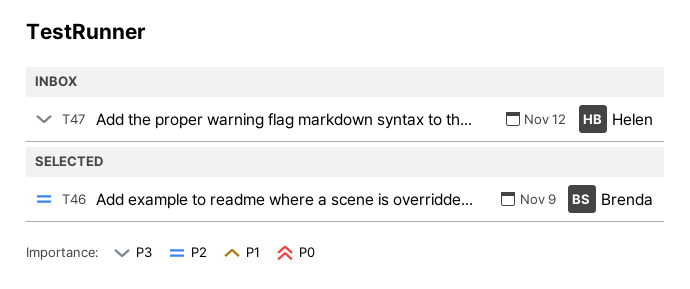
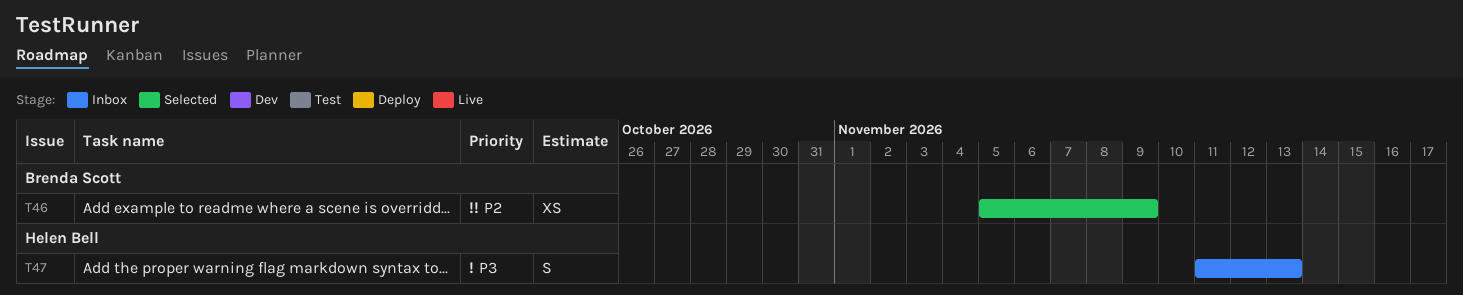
T47, due: Nov 12 -> Nov 13

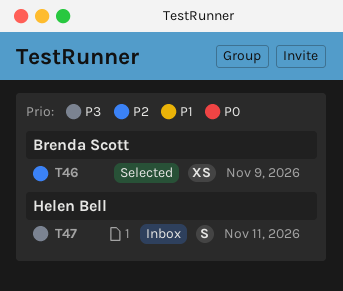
T47, due: Nov 13 -> Nov 11

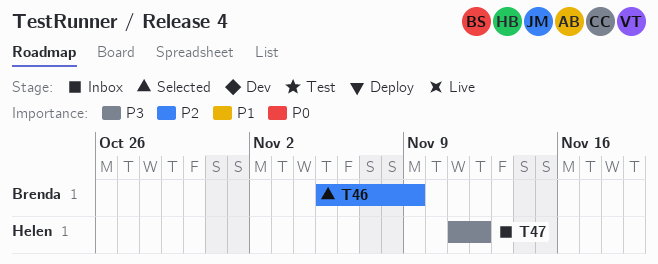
T47, due: Nov 11 -> Nov 12

